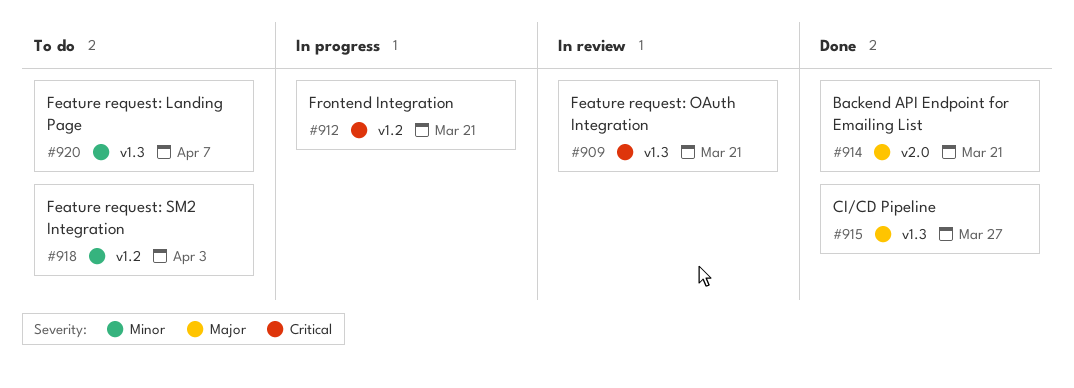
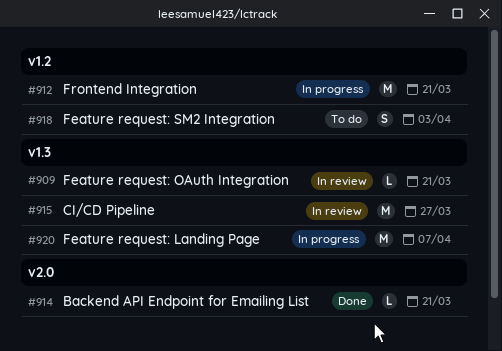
#915, status: Done -> In review
#920, status: To do -> In progress

